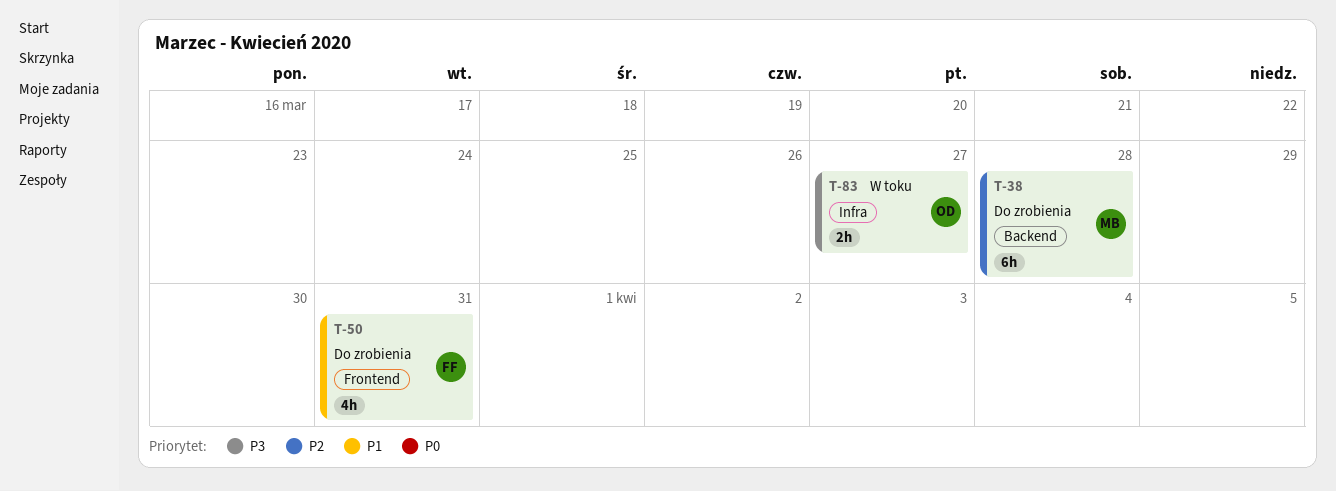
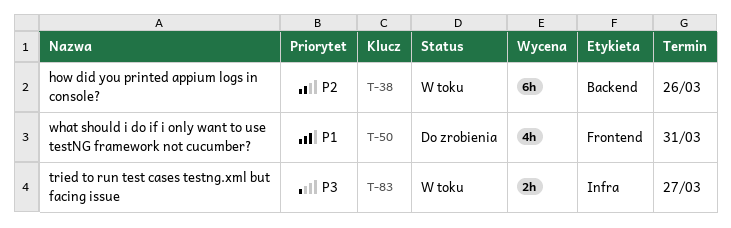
T-38, status: Do zrobienia -> W toku
T-38, due: Mar 28 -> Mar 26

